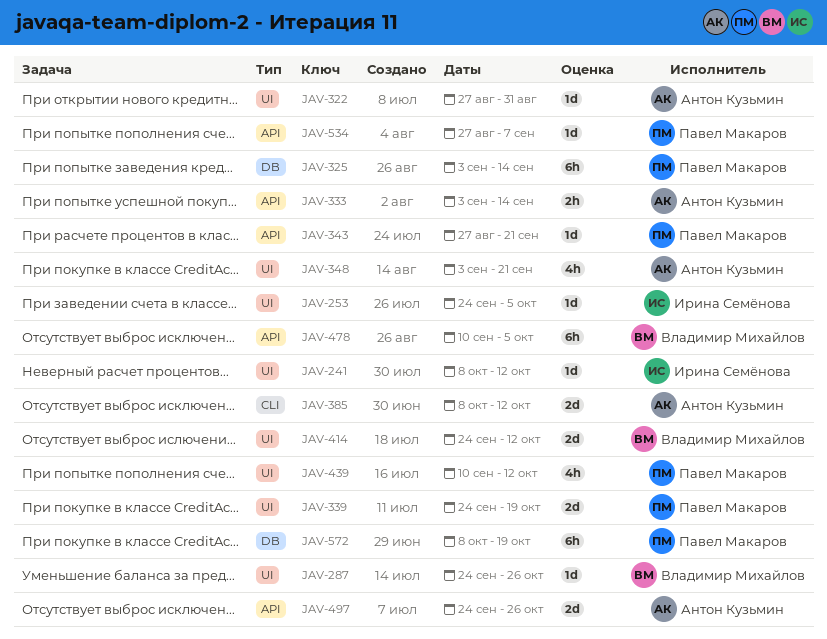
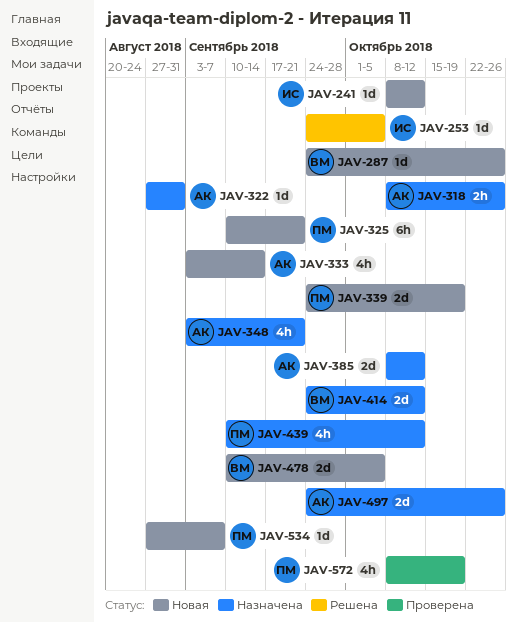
JAV-318: none -> present
JAV-325, start: Sep 3 -> Sep 10
JAV-325, due: Sep 14 -> Sep 21
JAV-333, estimate: 2h -> 4h
JAV-343: present -> none
JAV-478, estimate: 6h -> 2d
JAV-572, estimate: 6h -> 4h

